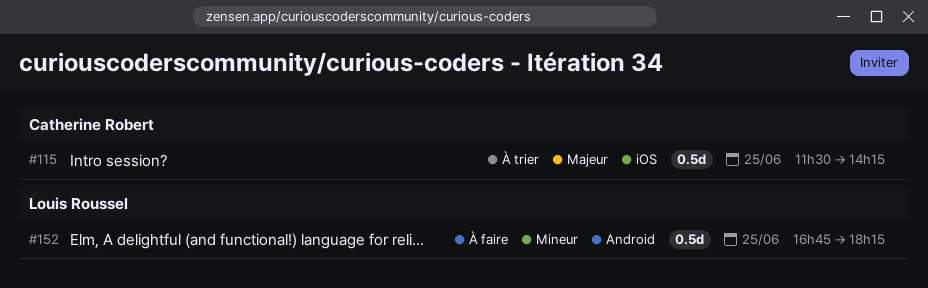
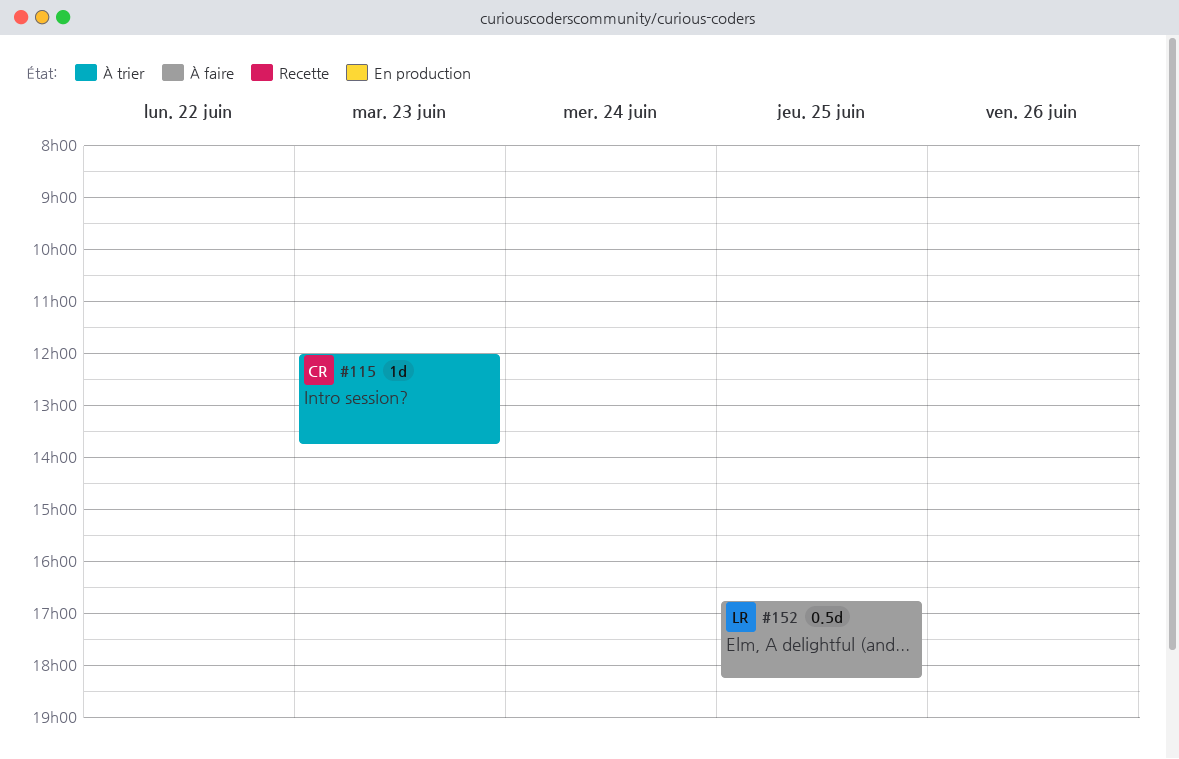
#115, estimate: 0.5d -> 1d
#115, day: Jun 25 -> Jun 23
#115, begins: 11:30 -> 12:00
#115, ends: 14:15 -> 13:45

